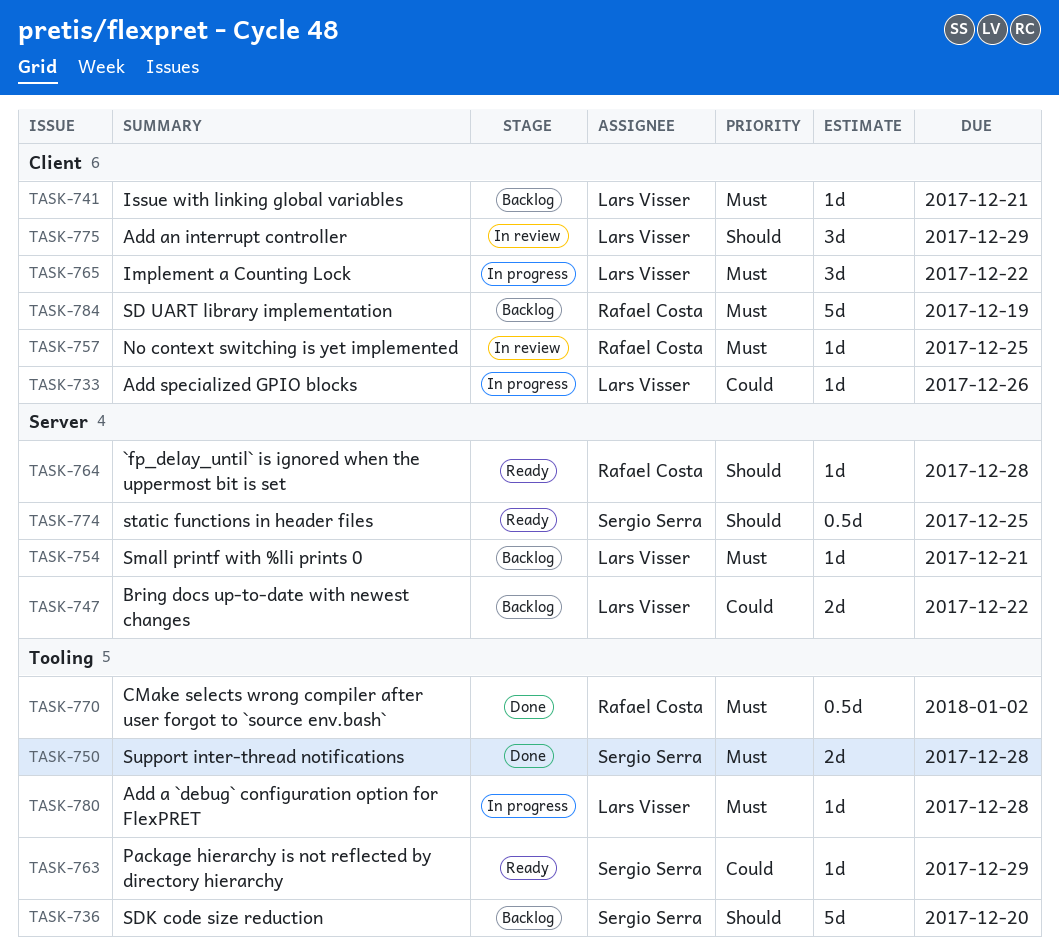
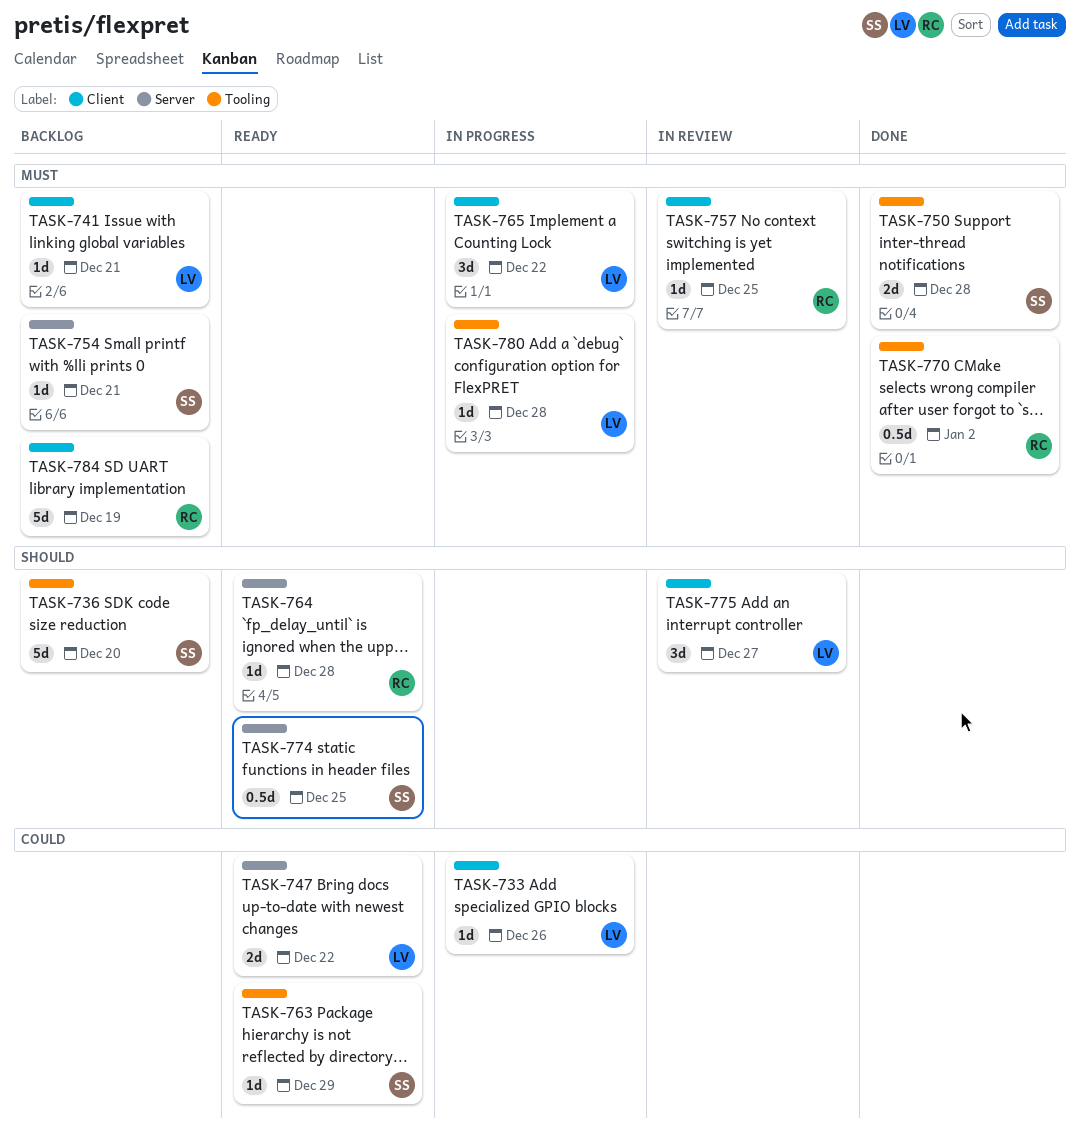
TASK-747, status: Backlog -> Ready
TASK-754, owner: Lars Visser -> Sergio Serra
TASK-775, due: Dec 29 -> Dec 27

